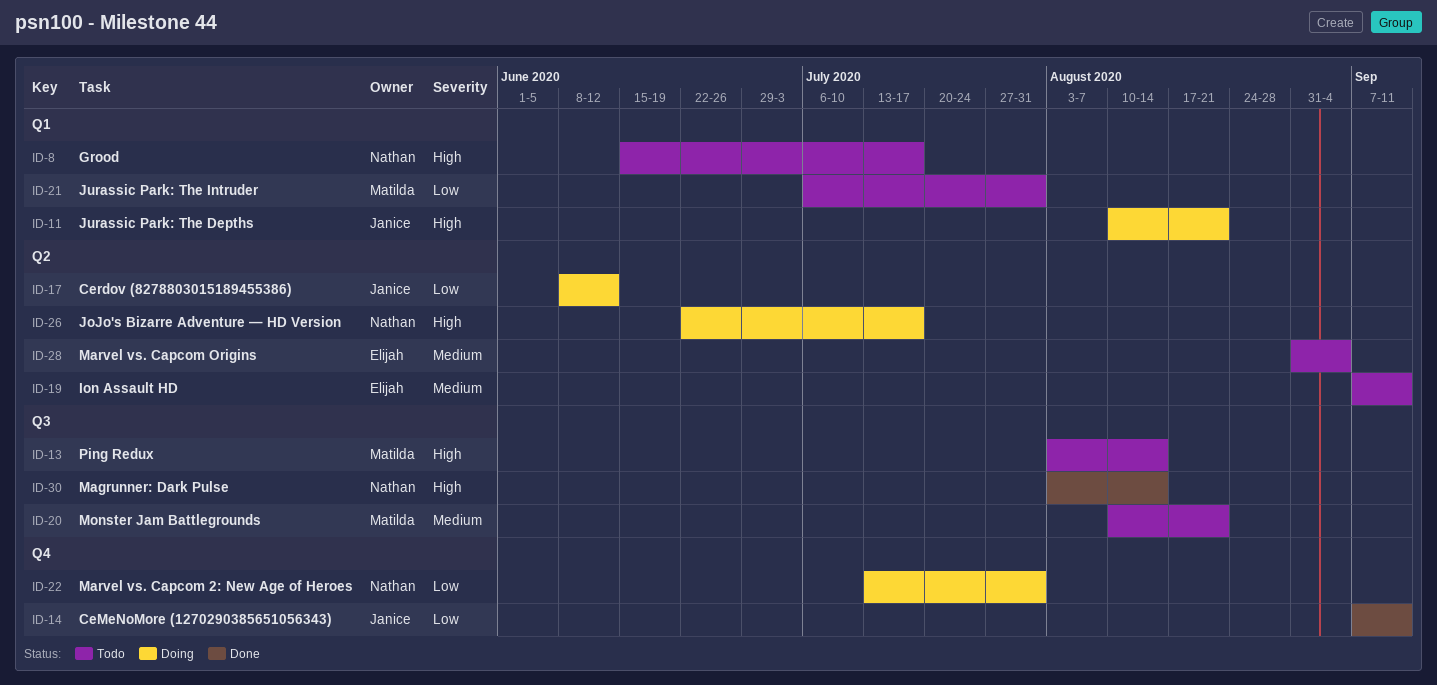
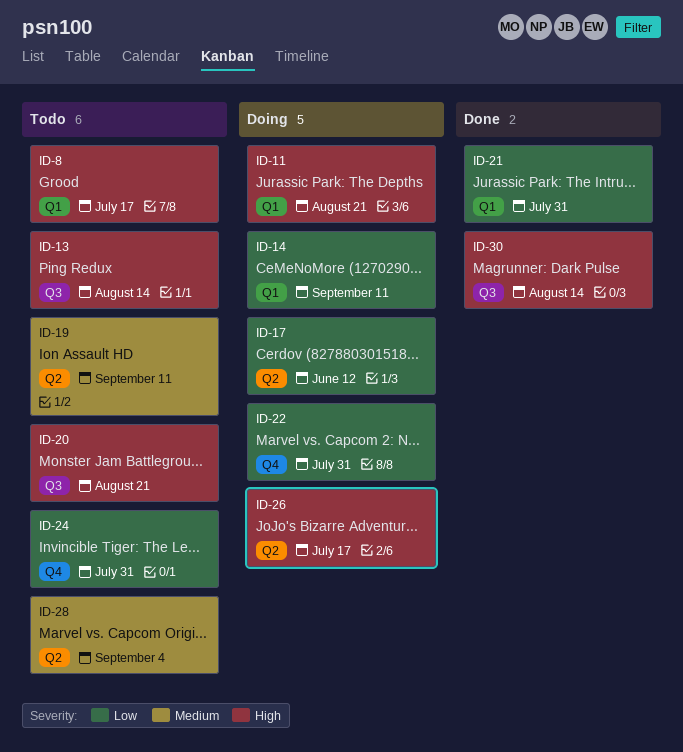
ID-14, status: Done -> Doing
ID-14, label: Q4 -> Q1
ID-20, priority: Medium -> High
ID-21, status: Todo -> Done
ID-24: none -> present

